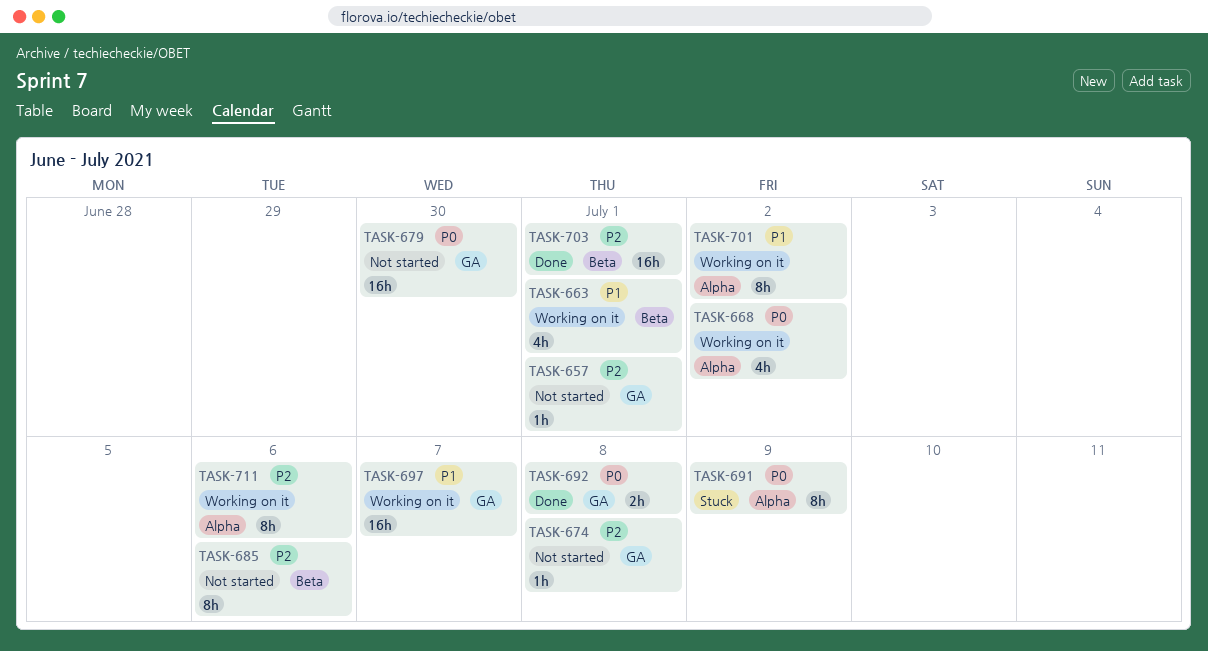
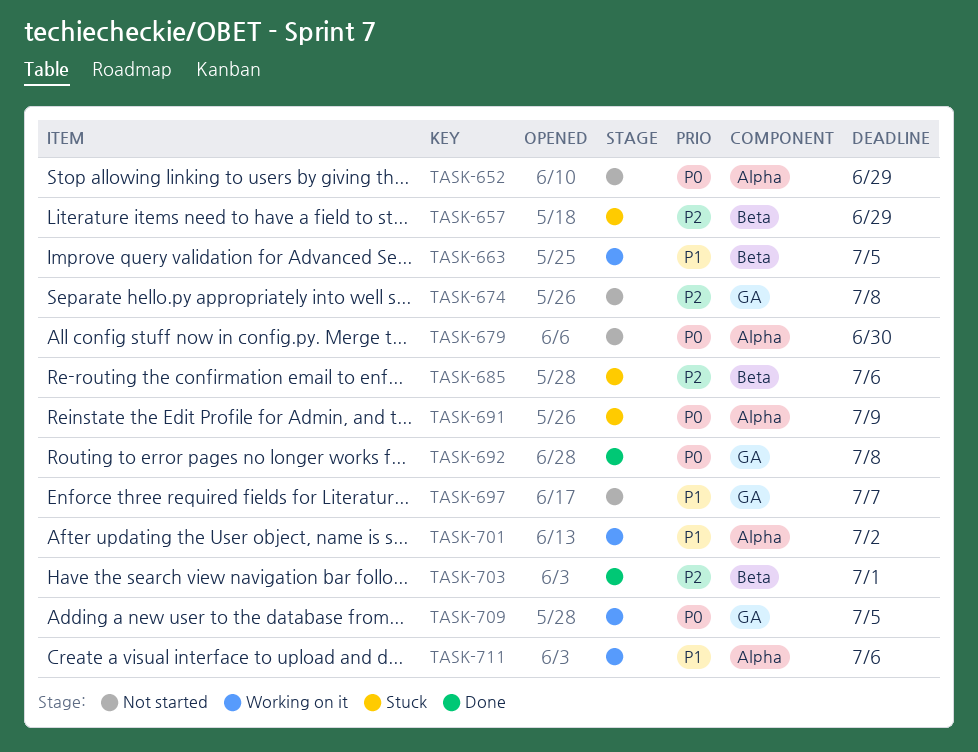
TASK-652: none -> present
TASK-657, status: Not started -> Stuck
TASK-657, label: GA -> Beta
TASK-657, due: Jul 1 -> Jun 29
TASK-663, due: Jul 1 -> Jul 5
TASK-668: present -> none
TASK-679, label: GA -> Alpha
TASK-685, status: Not started -> Stuck
TASK-697, status: Working on it -> Not started
TASK-709: none -> present
TASK-711, priority: P2 -> P1

